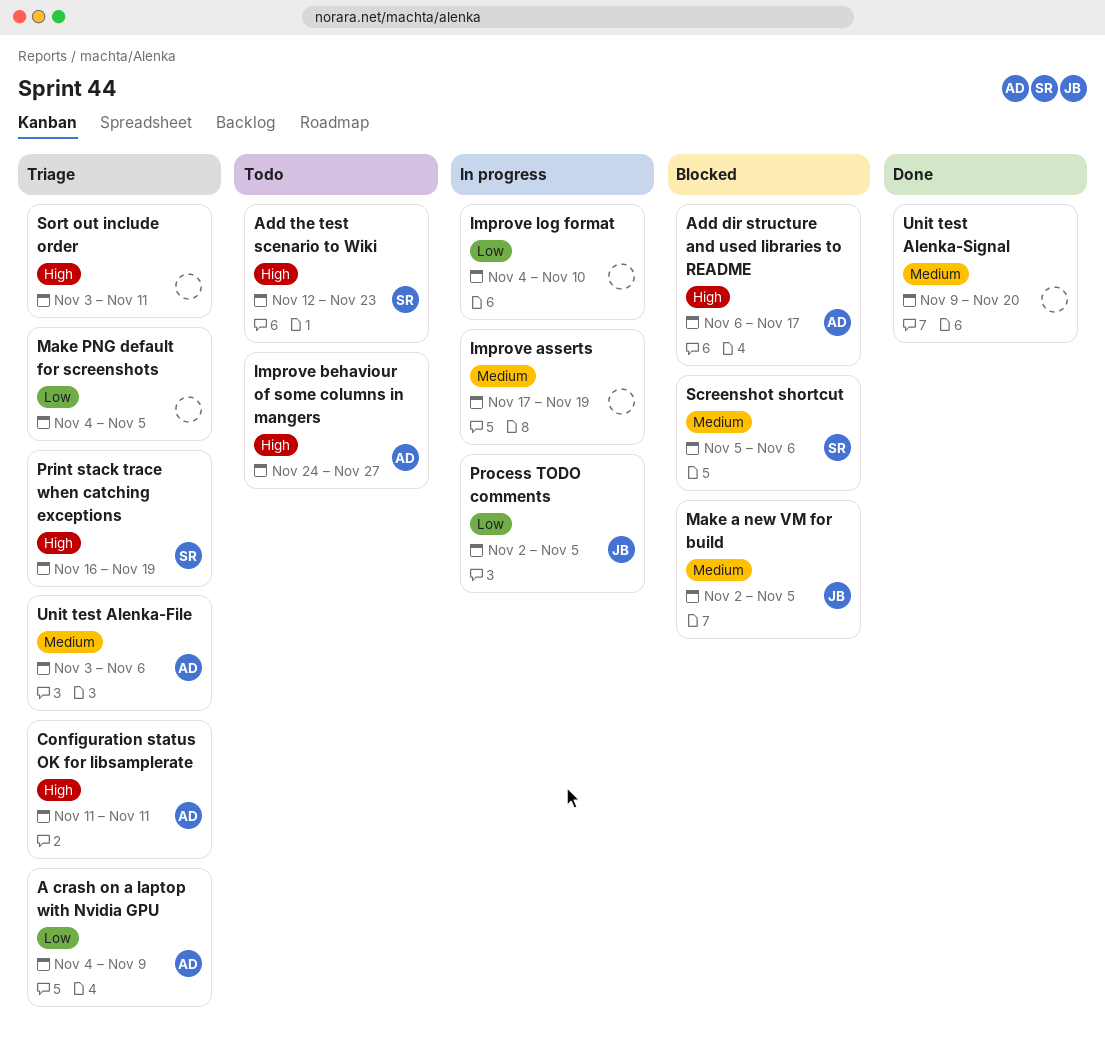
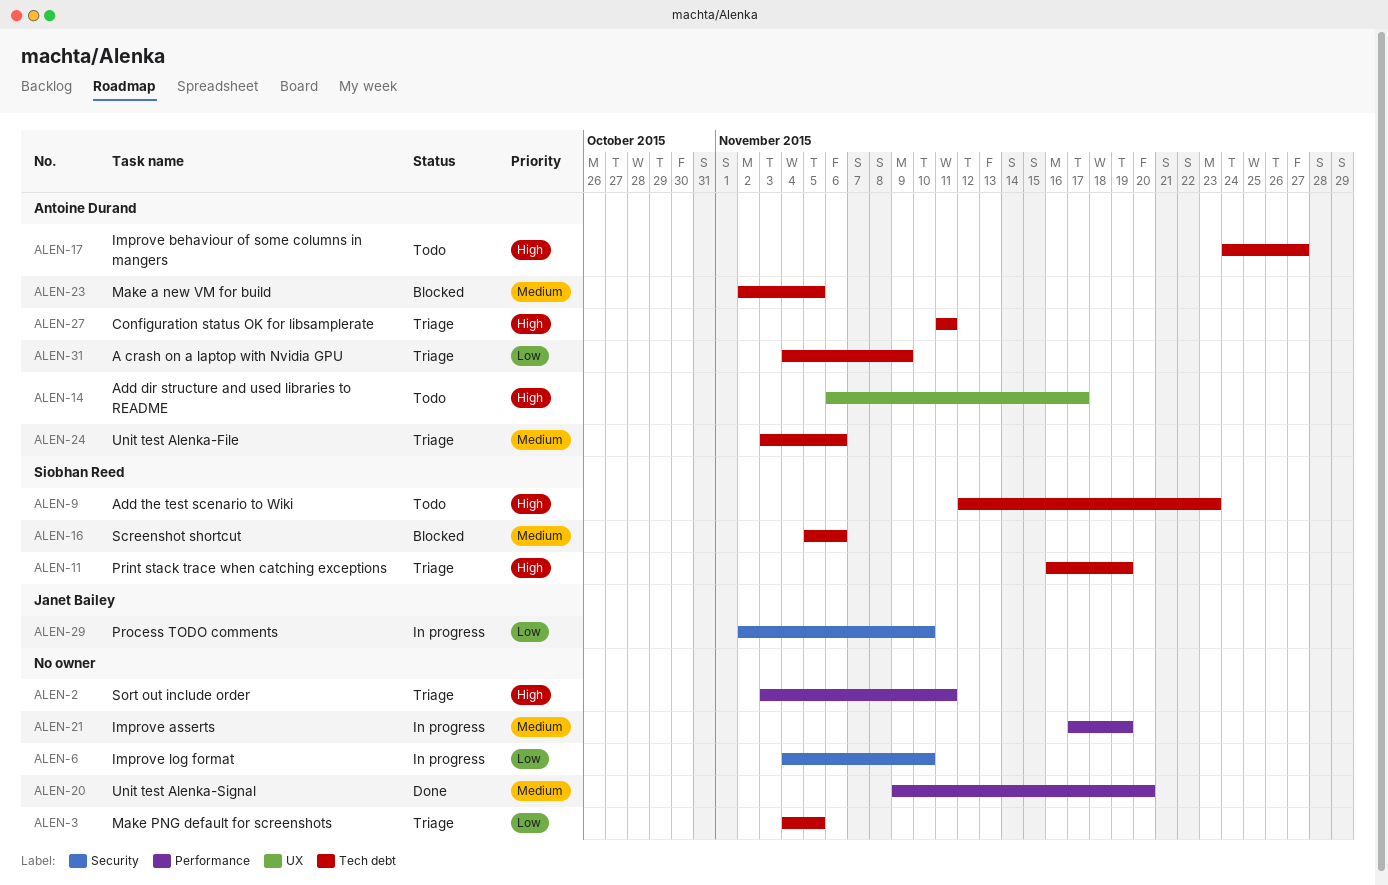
Add dir structure and used libraries to README, status: Blocked -> Todo
Make a new VM for build, owner: Janet Bailey -> Antoine Durand
Process TODO comments, due: Nov 5 -> Nov 10

